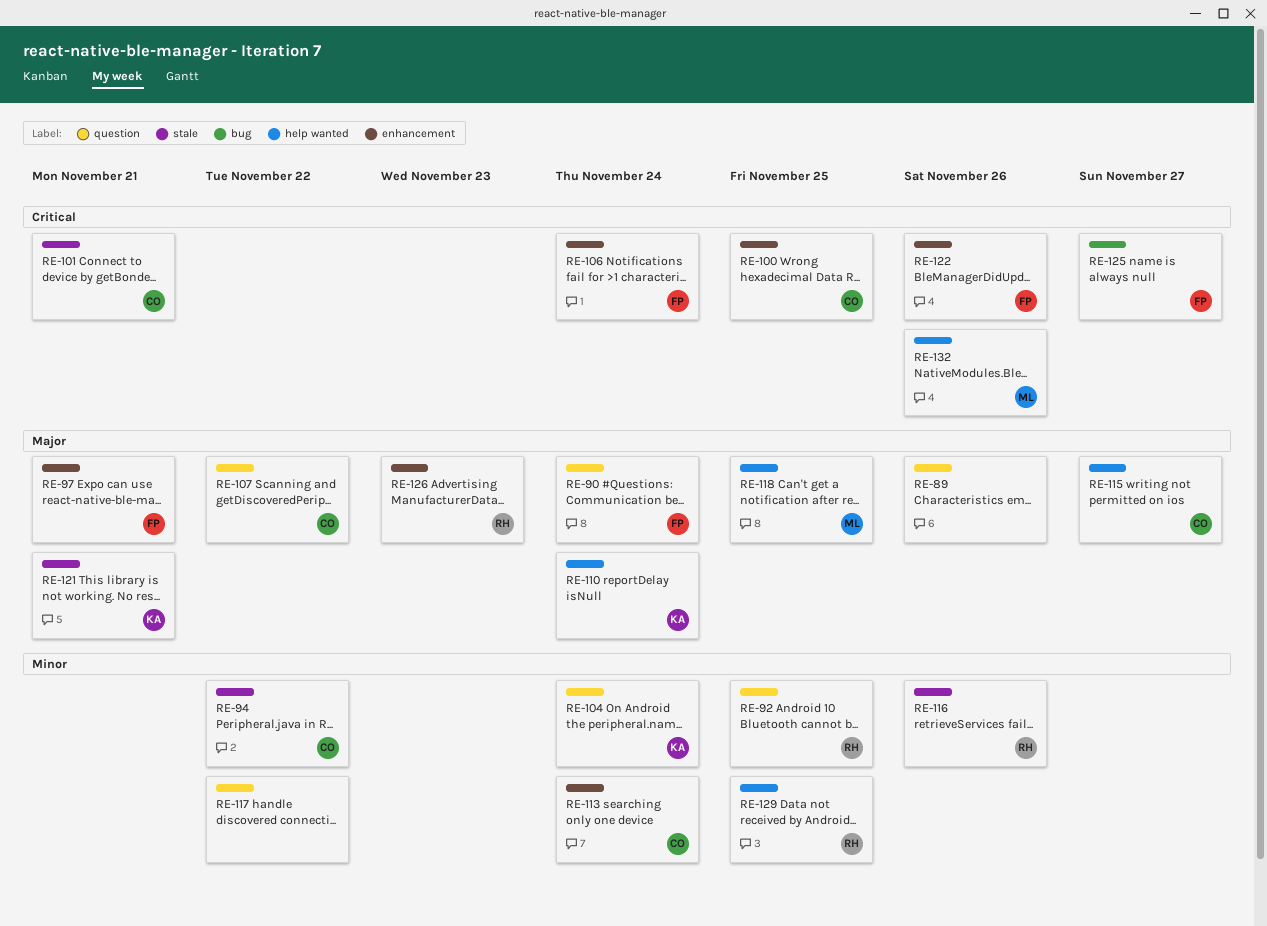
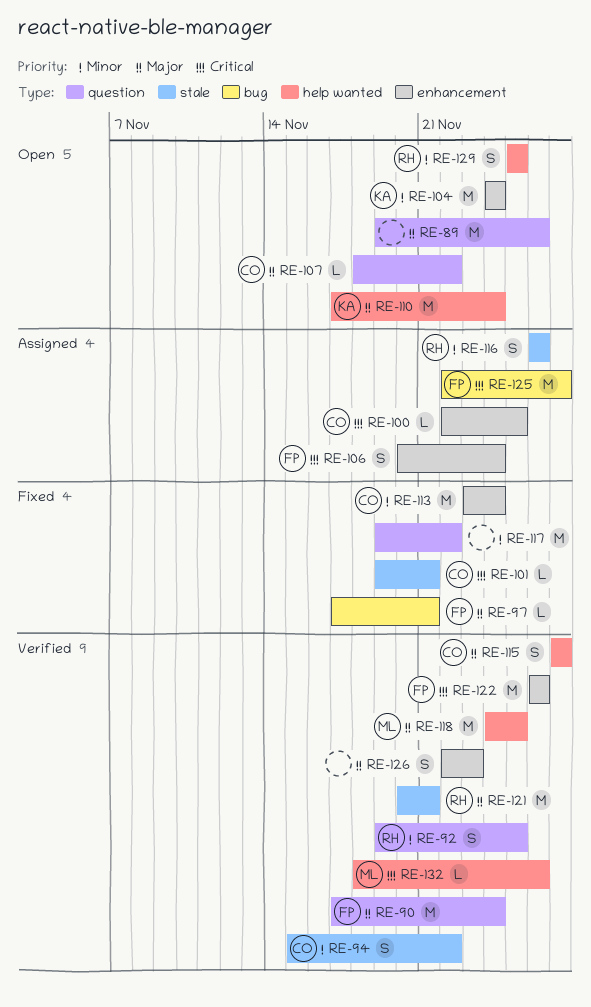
RE-97, label: enhancement -> bug
RE-104, label: question -> enhancement
RE-121, owner: KA -> RH
RE-126, owner: RH -> none

